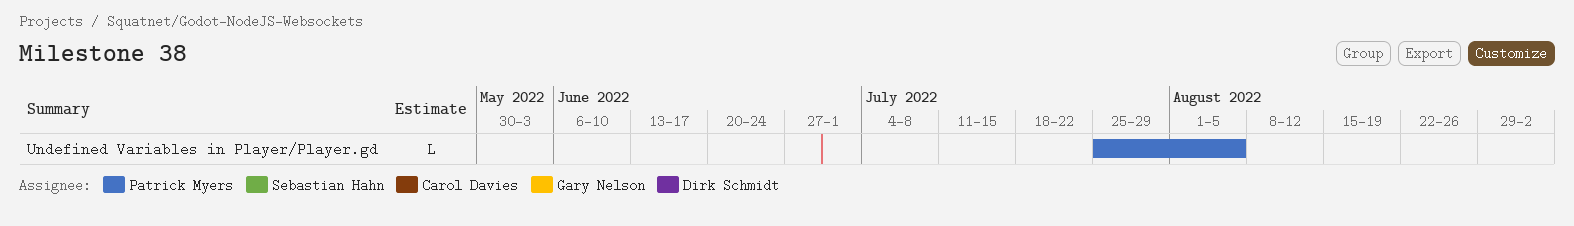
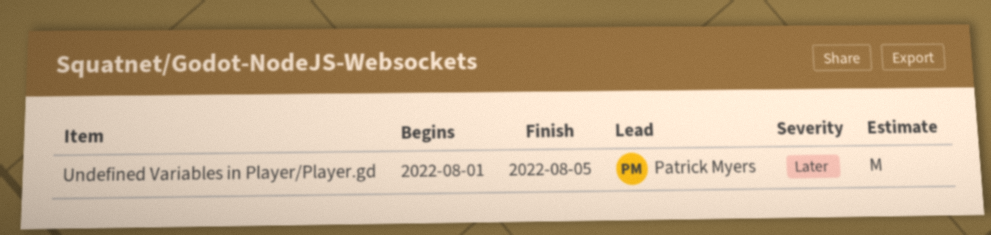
Undefined Variables in Player/Player.gd, estimate: L -> M
Undefined Variables in Player/Player.gd, start: Jul 25 -> Aug 1

